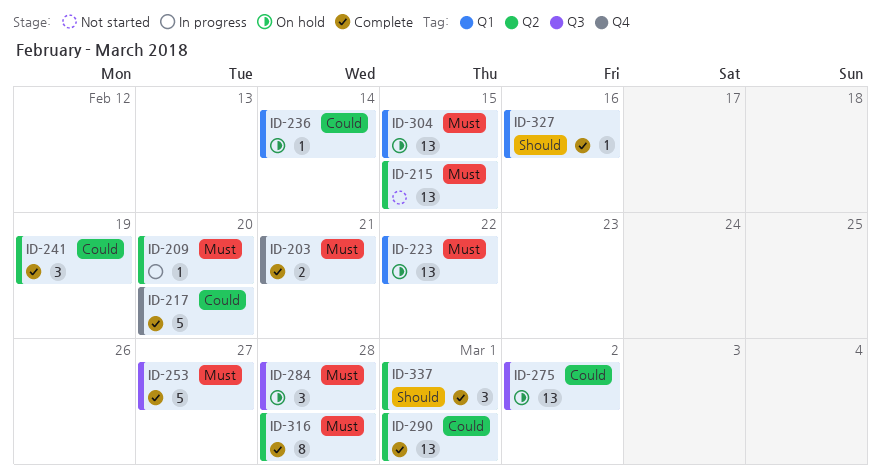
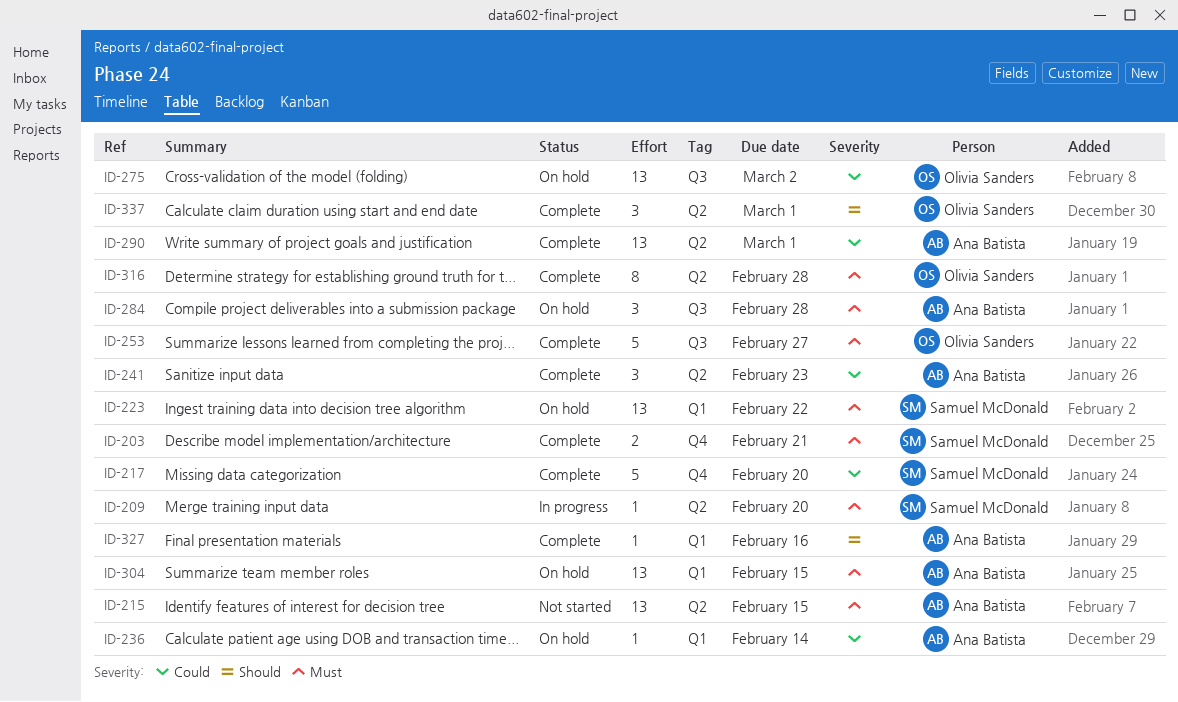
ID-241, due: Feb 19 -> Feb 23

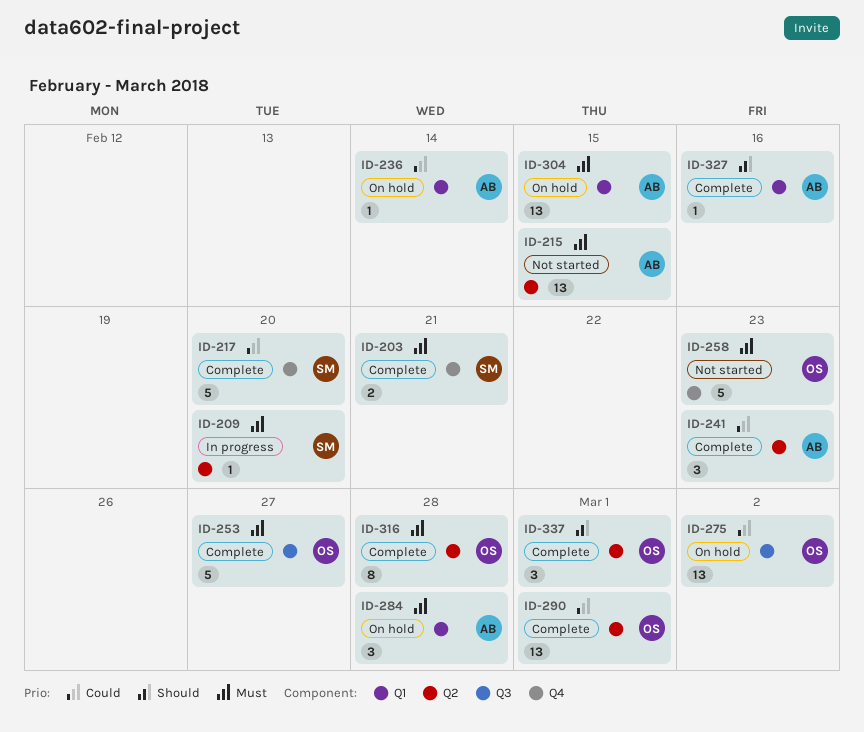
ID-223: present -> none
ID-258: none -> present
ID-284, label: Q3 -> Q1
ID-290, owner: Ana Batista -> Olivia Sanders

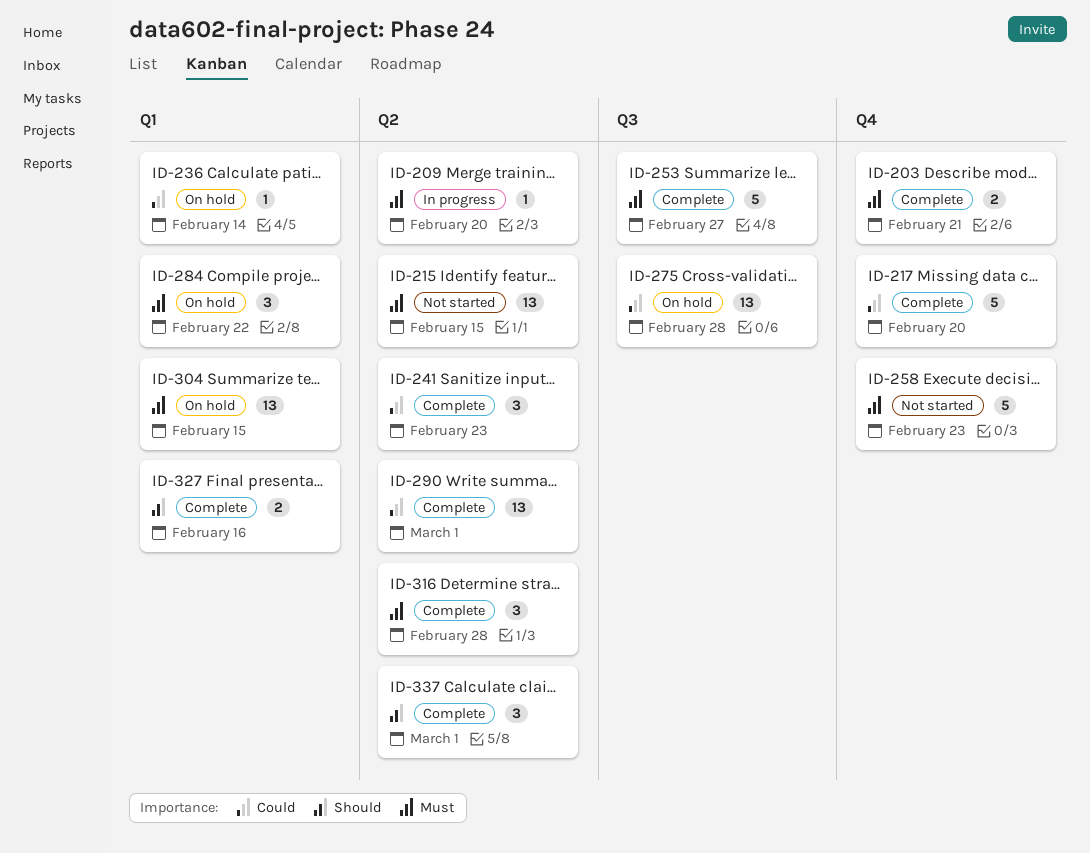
ID-275, due: Mar 2 -> Feb 28
ID-284, due: Feb 28 -> Feb 22
ID-316, estimate: 8 -> 3
ID-327, estimate: 1 -> 2

